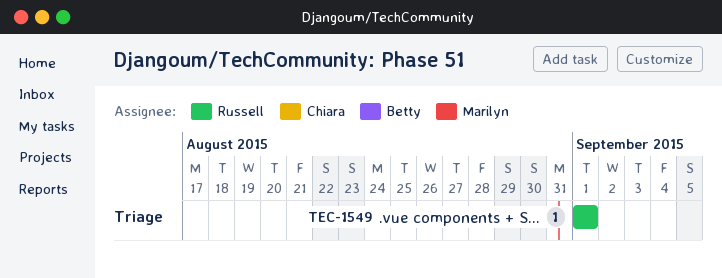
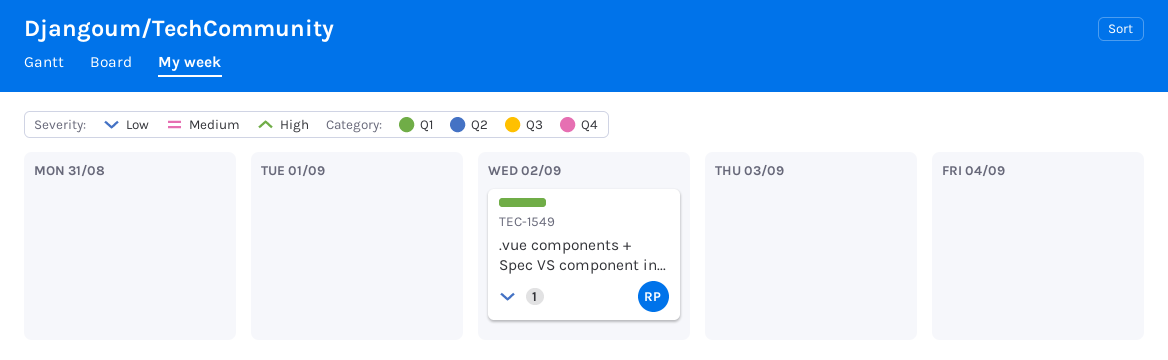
TEC-1549, due: Sep 1 -> Sep 2

